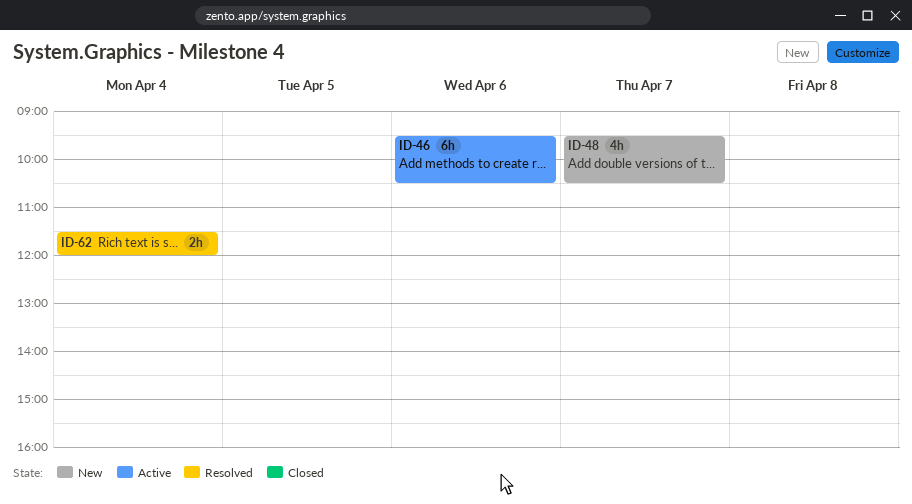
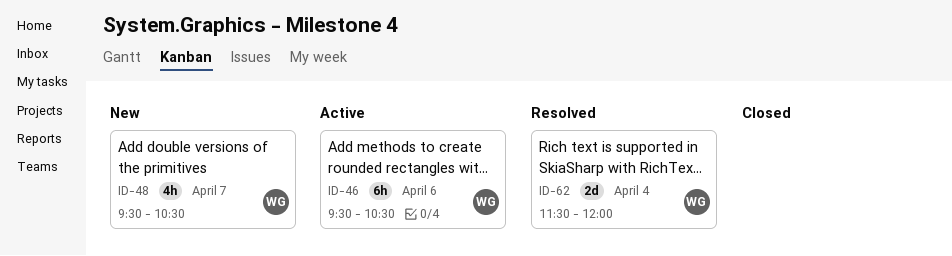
ID-62, estimate: 2h -> 2d

